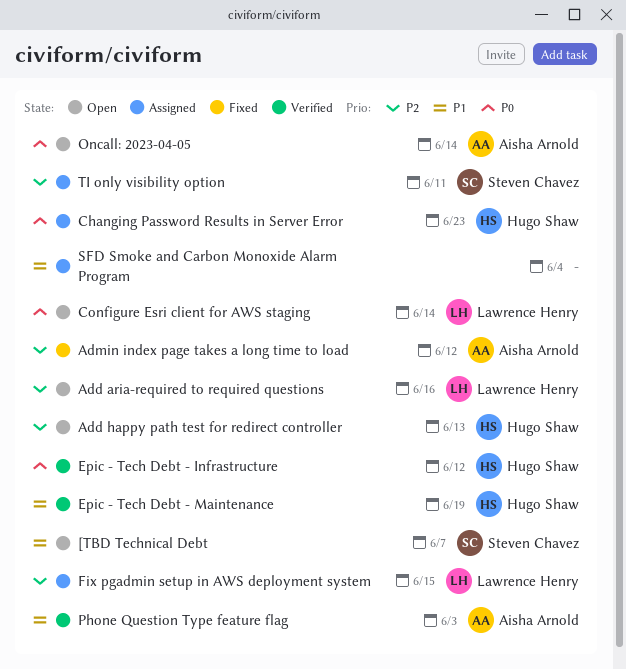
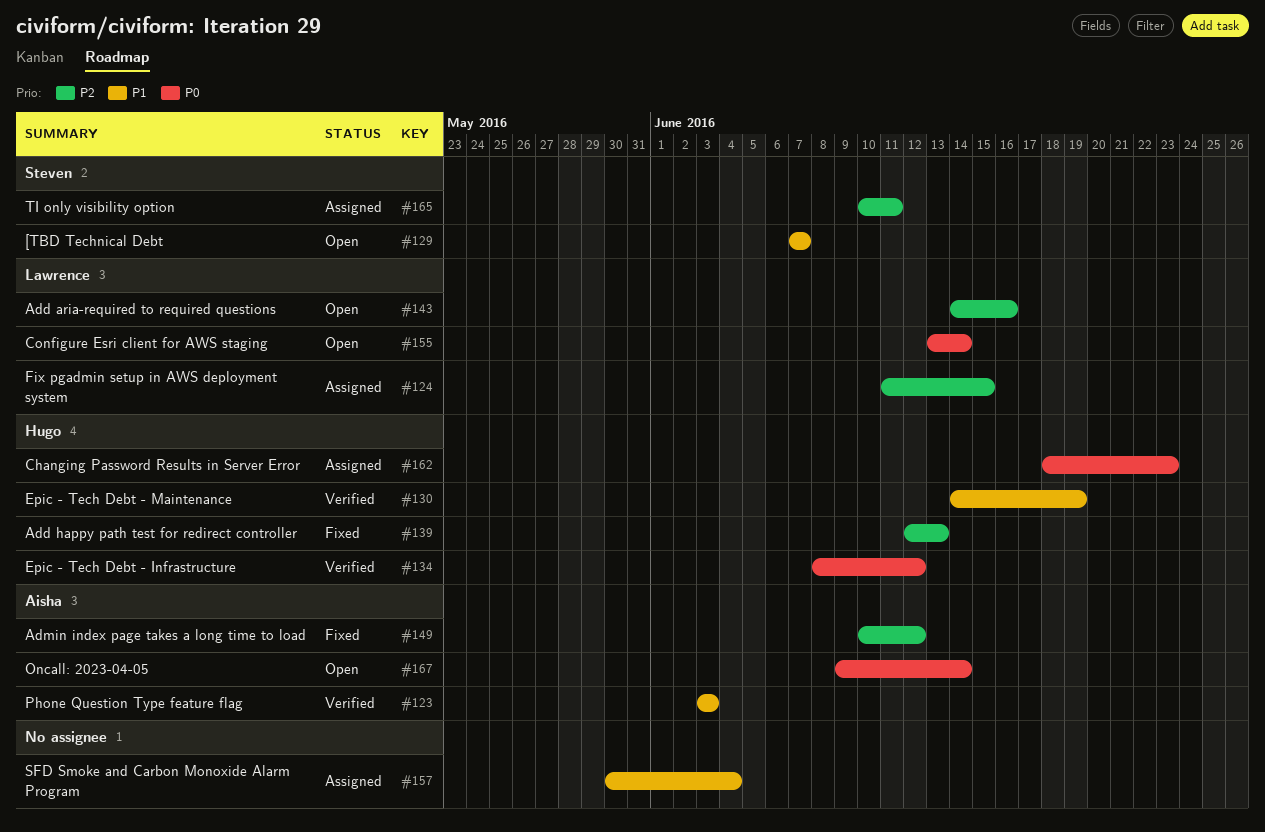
Add happy path test for redirect controller, status: Open -> Fixed

